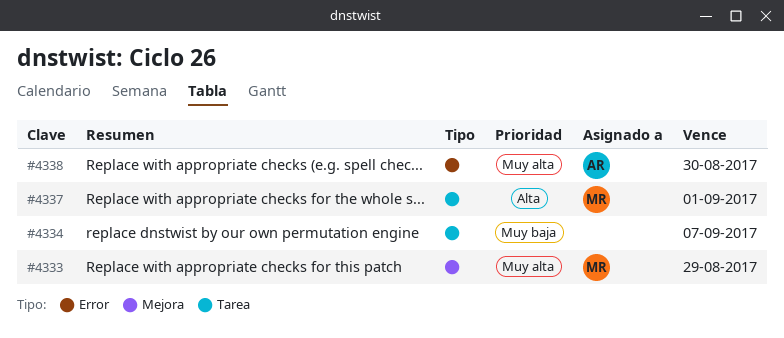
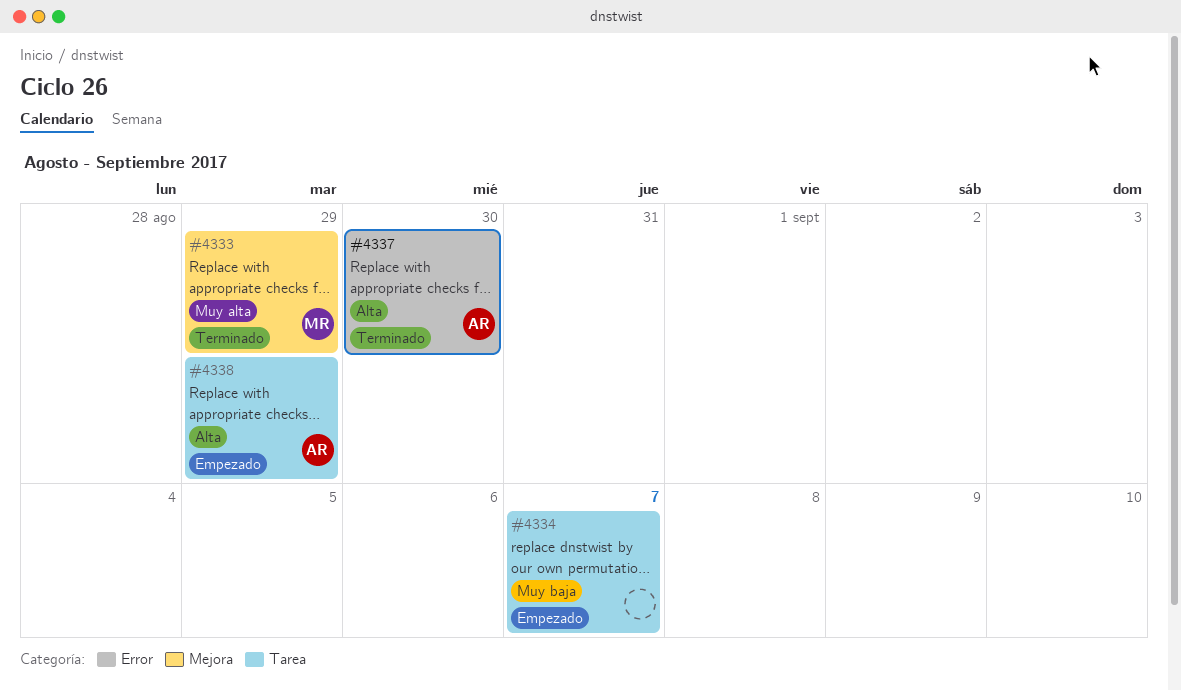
#4337, owner: MR -> AR
#4337, label: Tarea -> Error
#4337, due: Sep 1 -> Aug 30
#4338, priority: Muy alta -> Alta
#4338, label: Error -> Tarea
#4338, due: Aug 30 -> Aug 29

